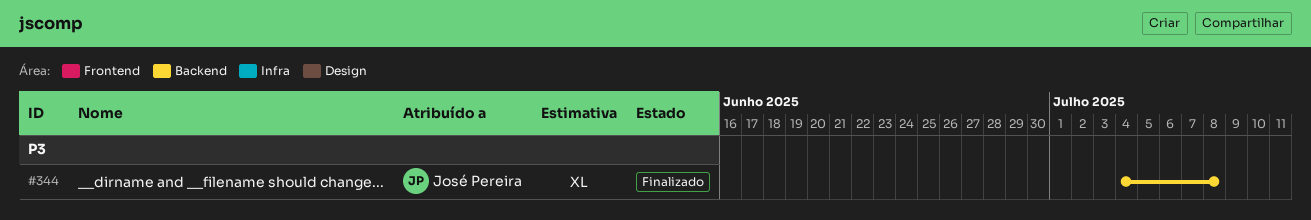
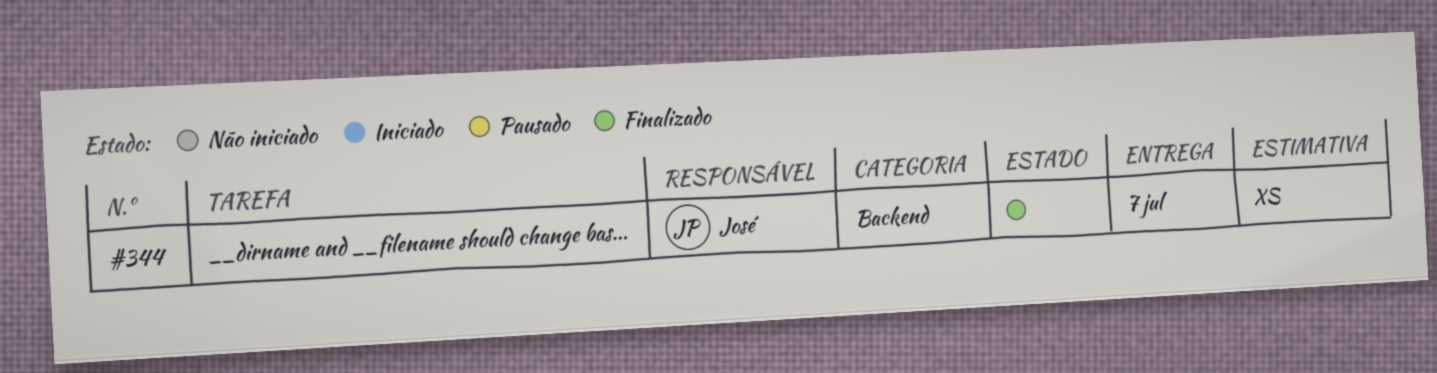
#344, estimate: XL -> XS
#344, due: Jul 8 -> Jul 7

